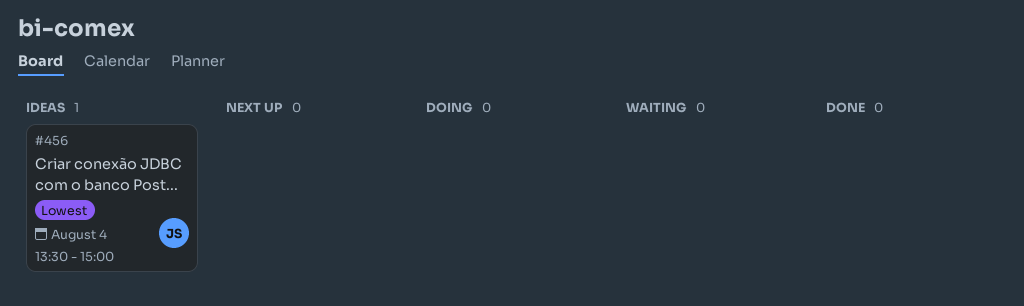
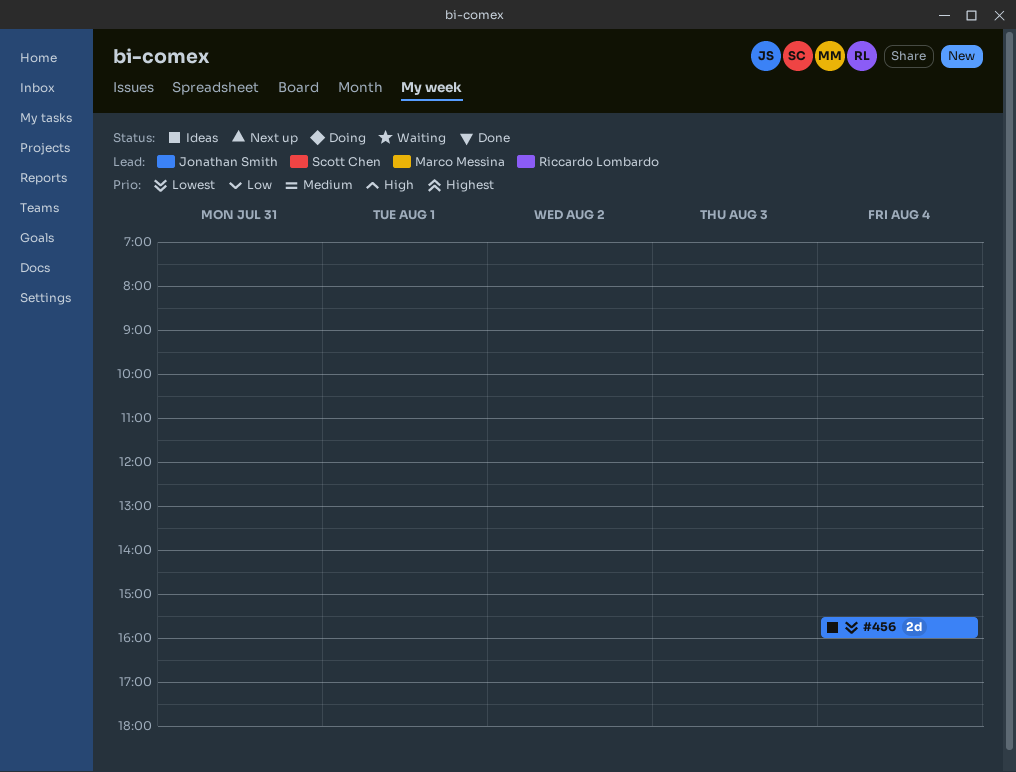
#456, begins: 13:30 -> 15:30
#456, ends: 15:00 -> 16:00

